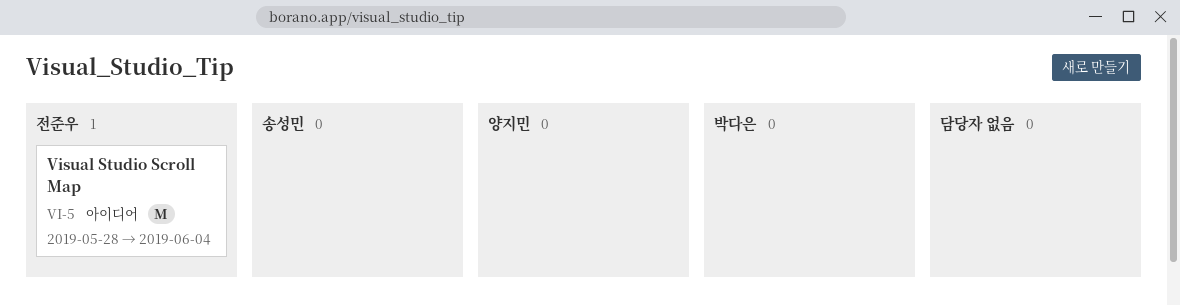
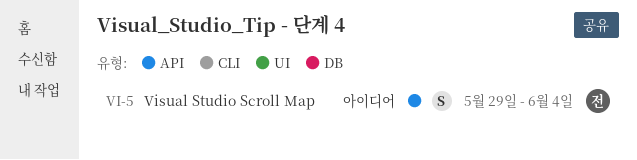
VI-5, estimate: M -> S
VI-5, start: May 28 -> May 29

